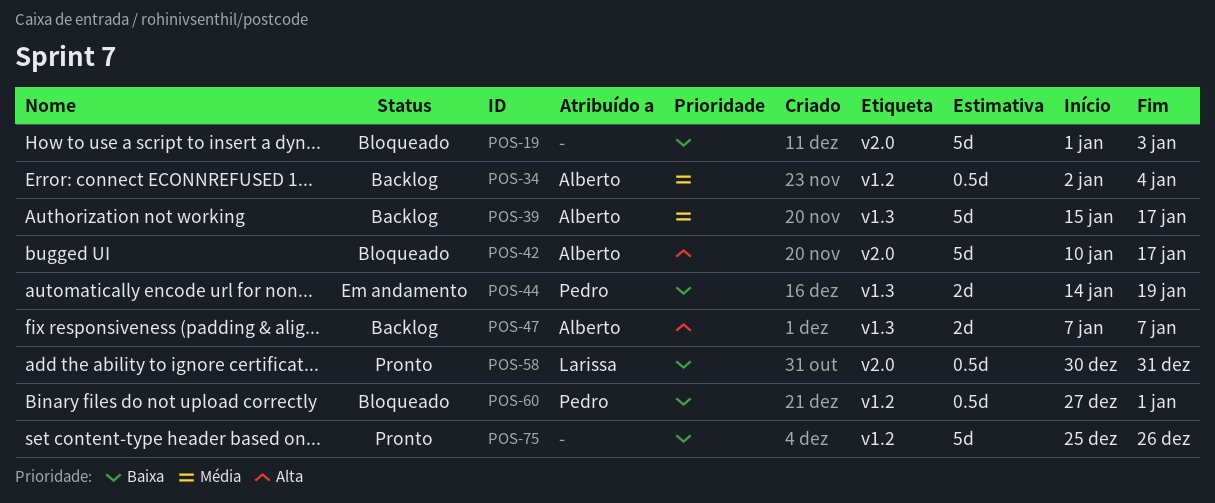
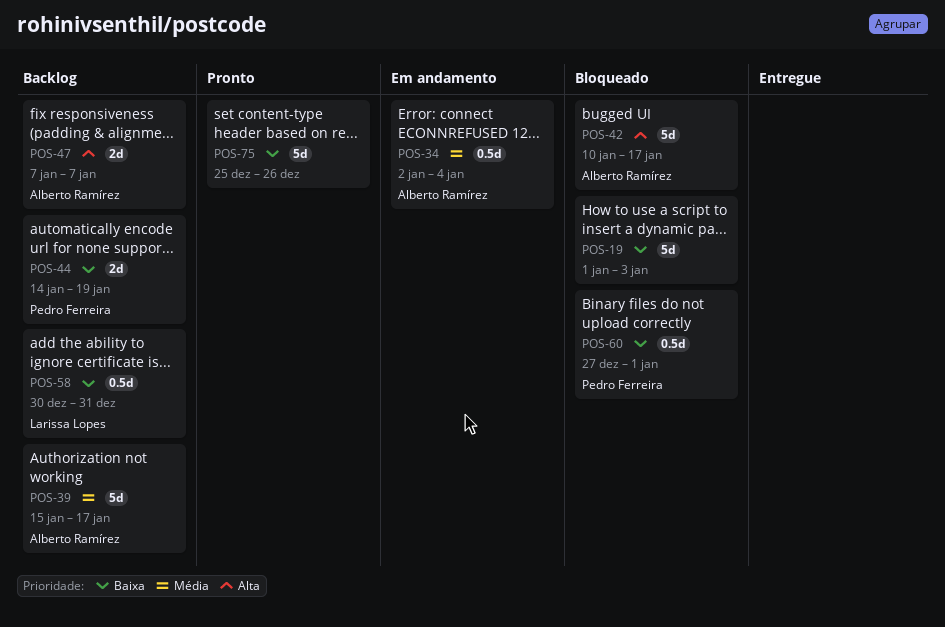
POS-34, status: Backlog -> Em andamento
POS-44, status: Em andamento -> Backlog
POS-58, status: Pronto -> Backlog

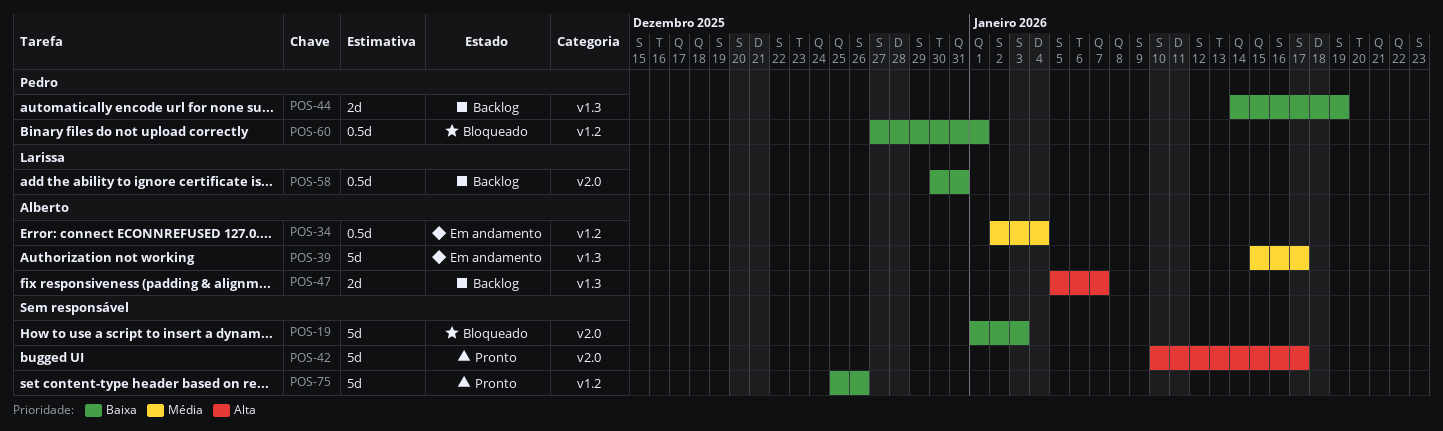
POS-39, status: Backlog -> Em andamento
POS-42, status: Bloqueado -> Pronto
POS-42, owner: Alberto Ramírez -> none
POS-47, start: Jan 7 -> Jan 5

